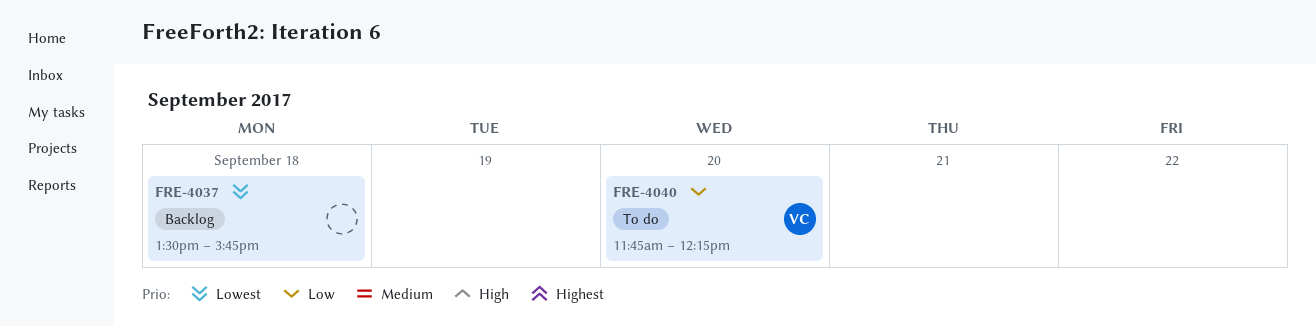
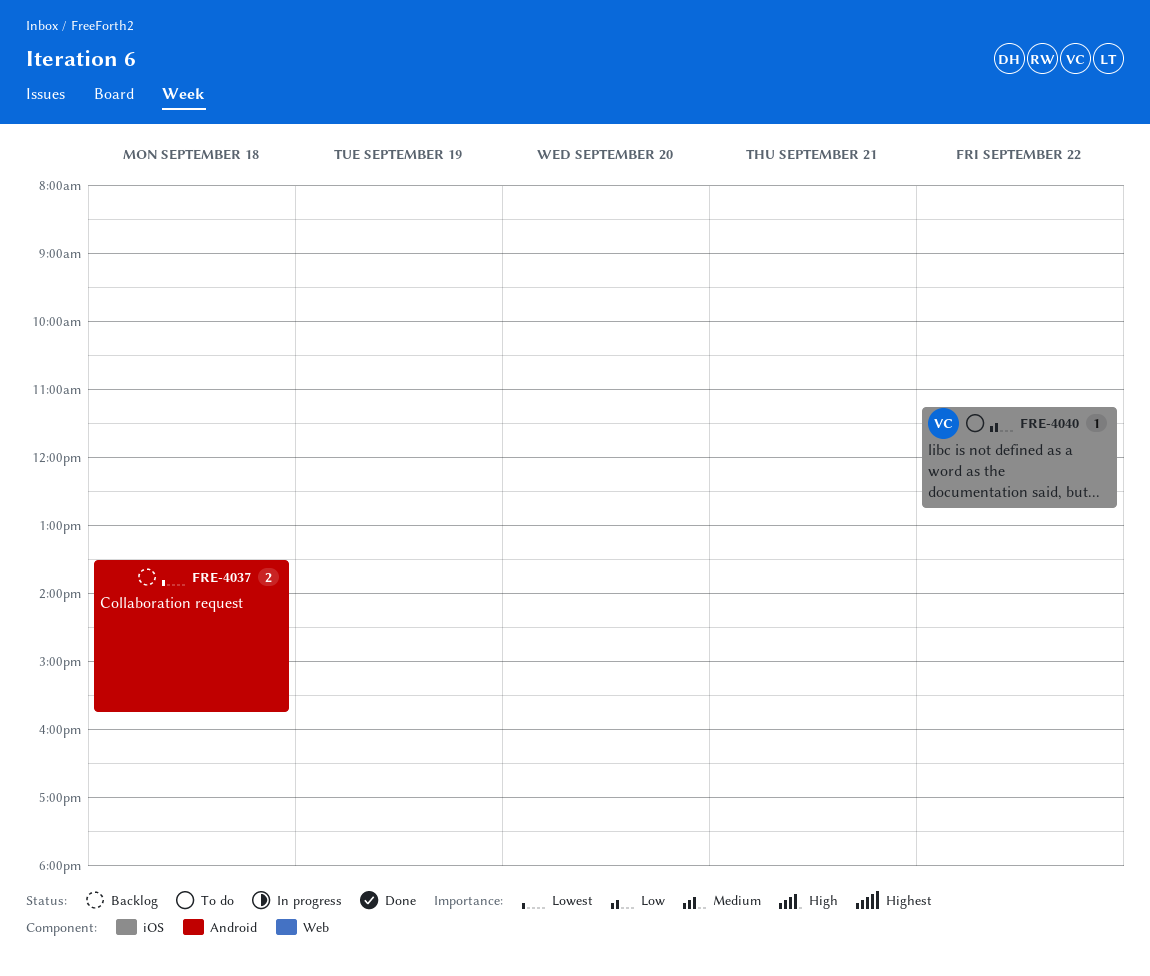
FRE-4040, day: Sep 20 -> Sep 22
FRE-4040, begins: 11:45 -> 11:15
FRE-4040, ends: 12:15 -> 12:45

